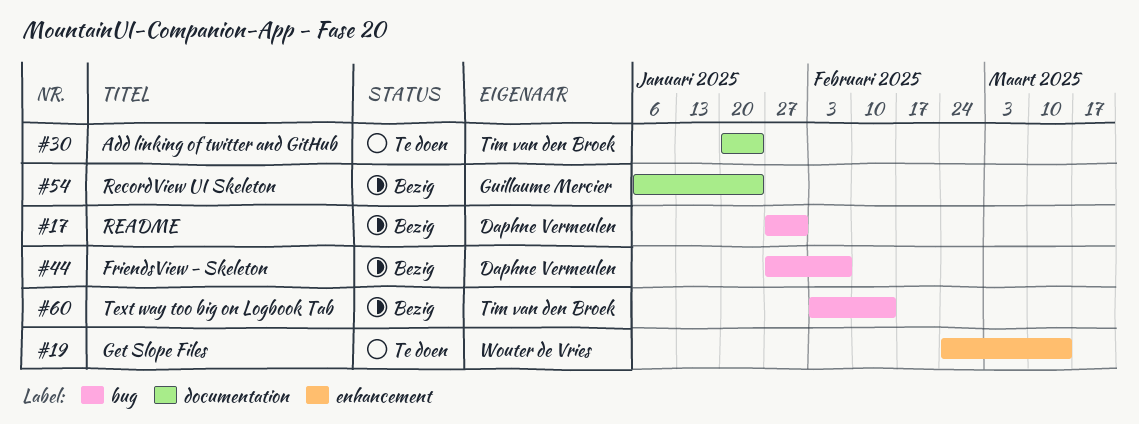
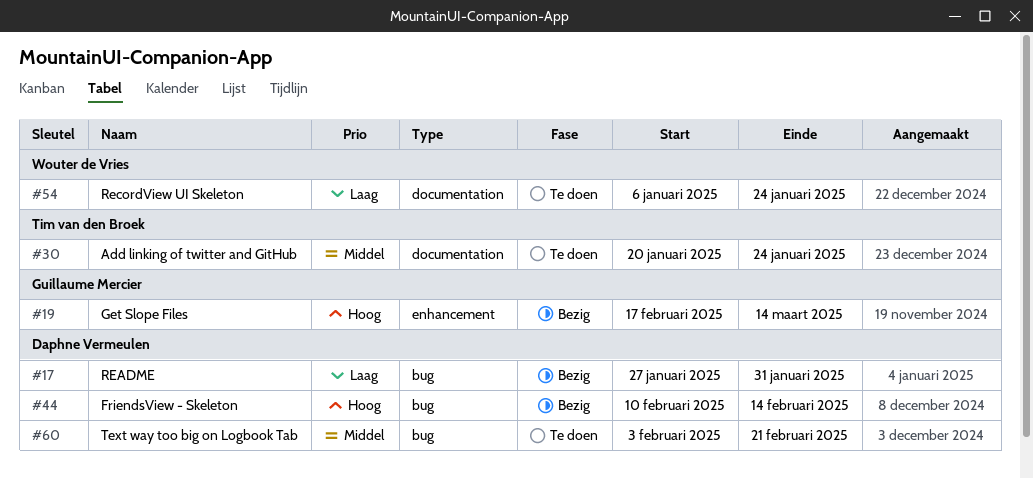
#19, status: Te doen -> Bezig
#19, owner: Wouter de Vries -> Guillaume Mercier
#19, start: Feb 24 -> Feb 17
#44, start: Jan 27 -> Feb 10
#44, due: Feb 7 -> Feb 14
#54, status: Bezig -> Te doen
#54, owner: Guillaume Mercier -> Wouter de Vries
#60, status: Bezig -> Te doen
#60, owner: Tim van den Broek -> Daphne Vermeulen
#60, due: Feb 14 -> Feb 21

